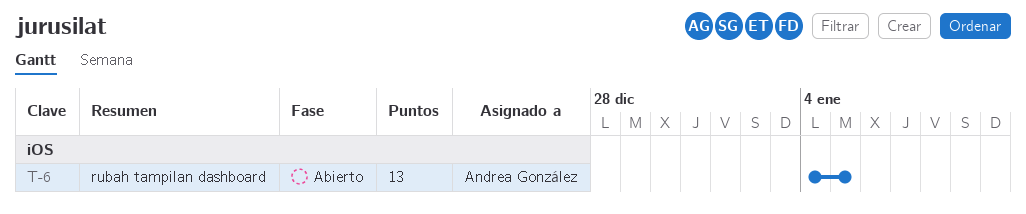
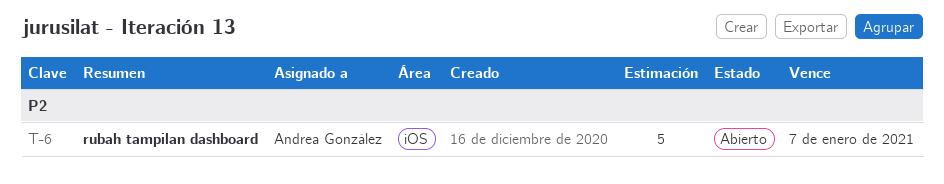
T-6, estimate: 13 -> 5
T-6, due: Jan 5 -> Jan 7

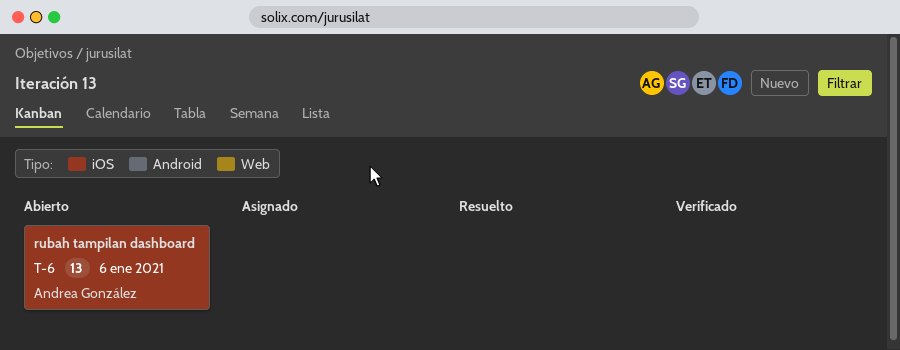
T-6, estimate: 5 -> 13
T-6, due: Jan 7 -> Jan 6

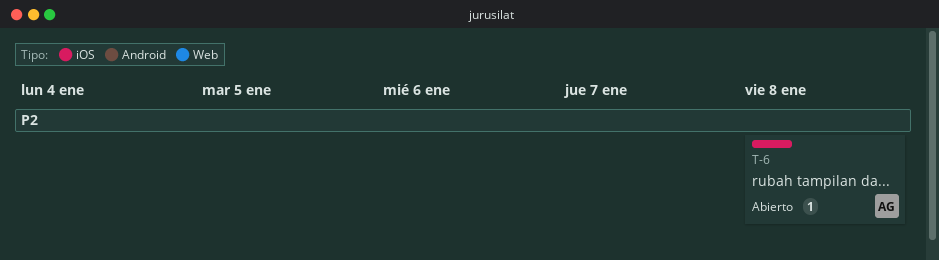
T-6, estimate: 13 -> 1
T-6, due: Jan 6 -> Jan 8

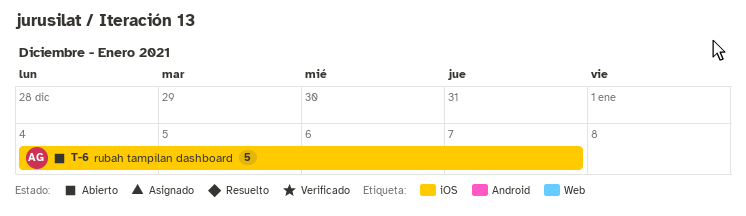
T-6, estimate: 1 -> 5
T-6, due: Jan 8 -> Jan 7

